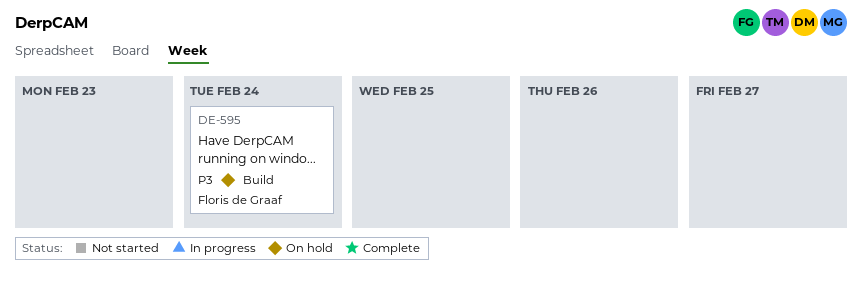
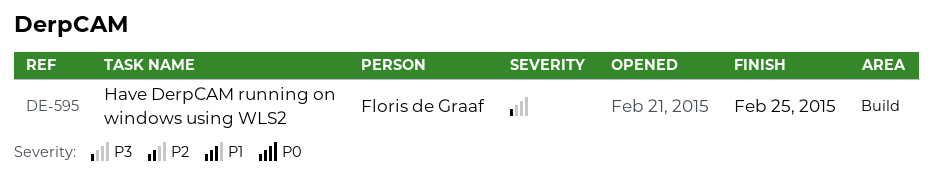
DE-595, due: Feb 24 -> Feb 25

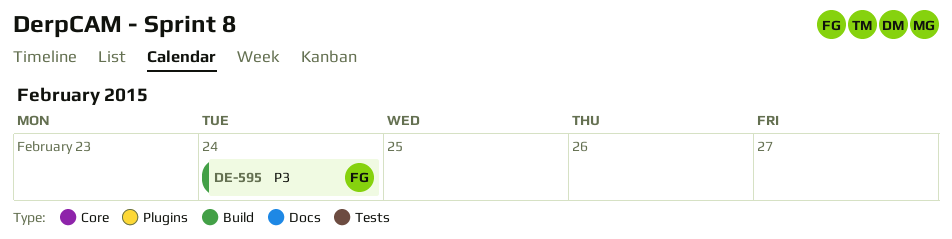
DE-595, due: Feb 25 -> Feb 24

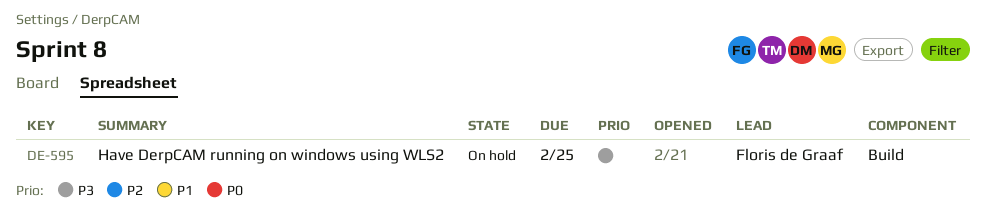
DE-595, due: Feb 24 -> Feb 25

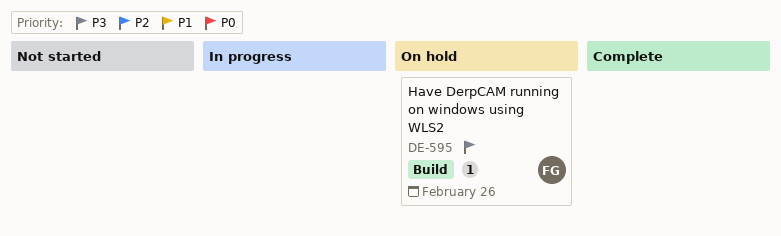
DE-595, due: Feb 25 -> Feb 26

